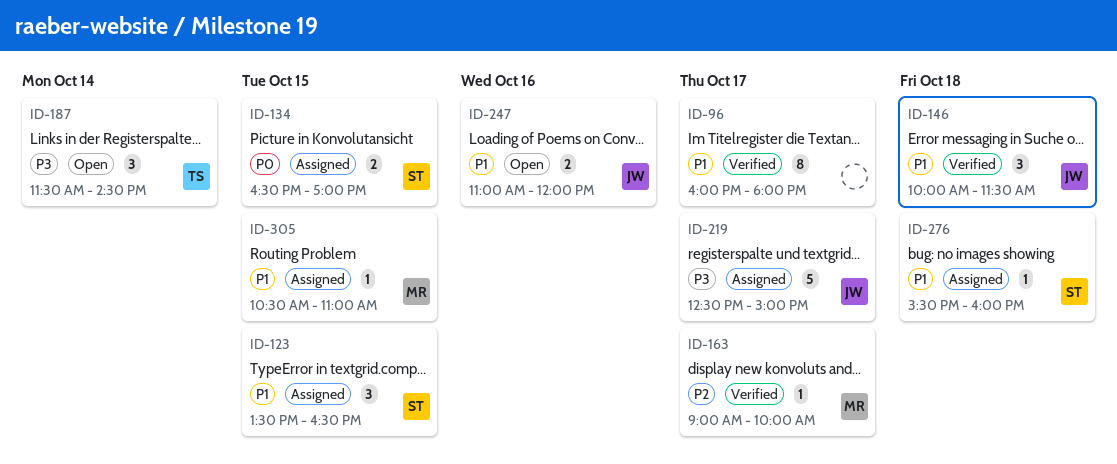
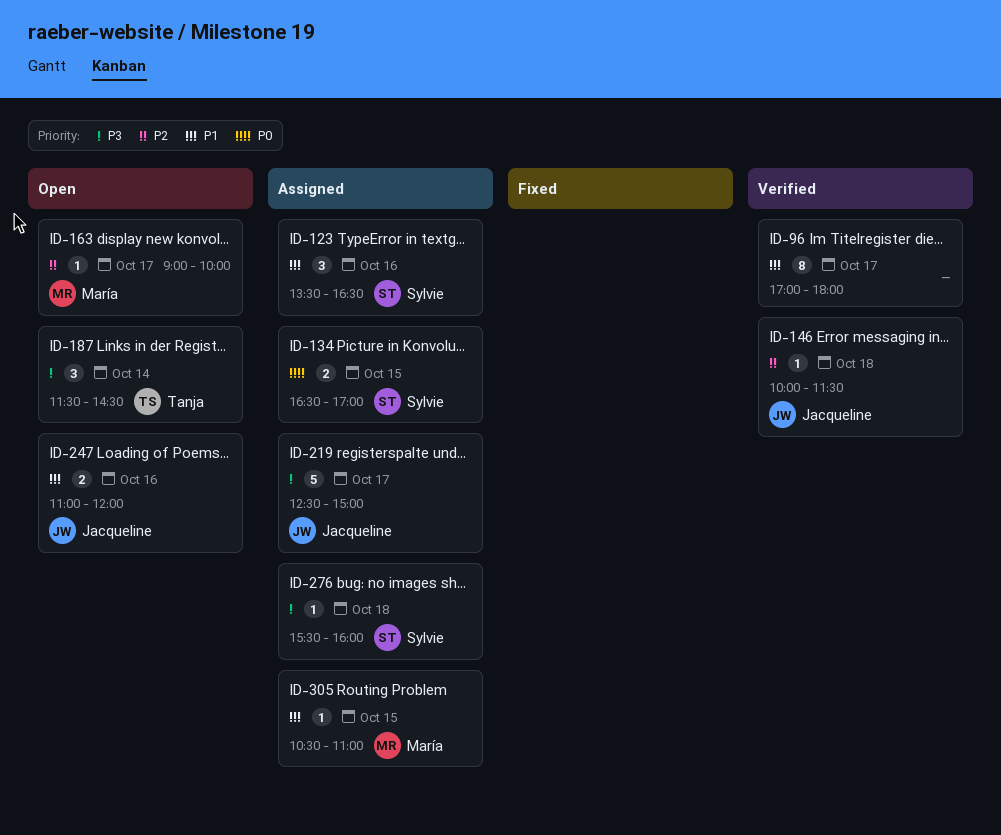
ID-96, begins: 16:00 -> 17:00
ID-123, day: Oct 15 -> Oct 16
ID-146, priority: P1 -> P2
ID-146, estimate: 3 -> 1
ID-163, status: Verified -> Open
ID-276, priority: P1 -> P3

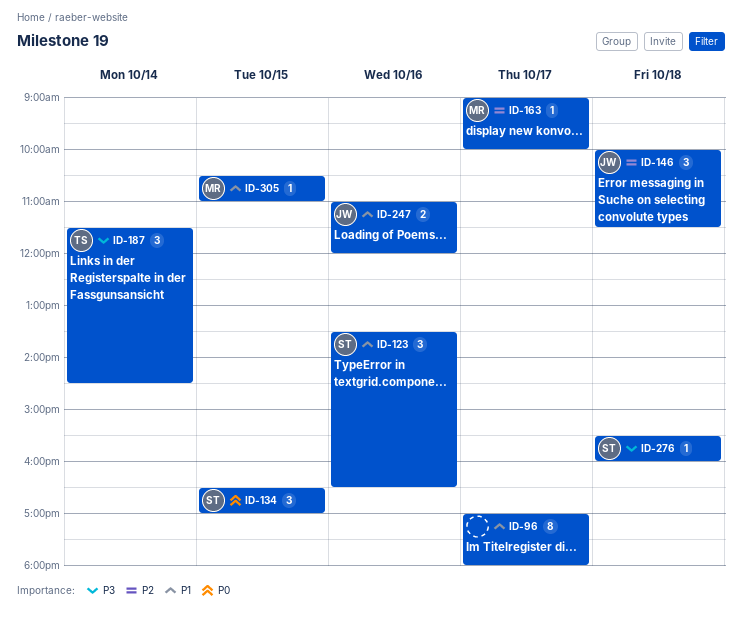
ID-134, estimate: 2 -> 3
ID-146, estimate: 1 -> 3
ID-219: present -> none

